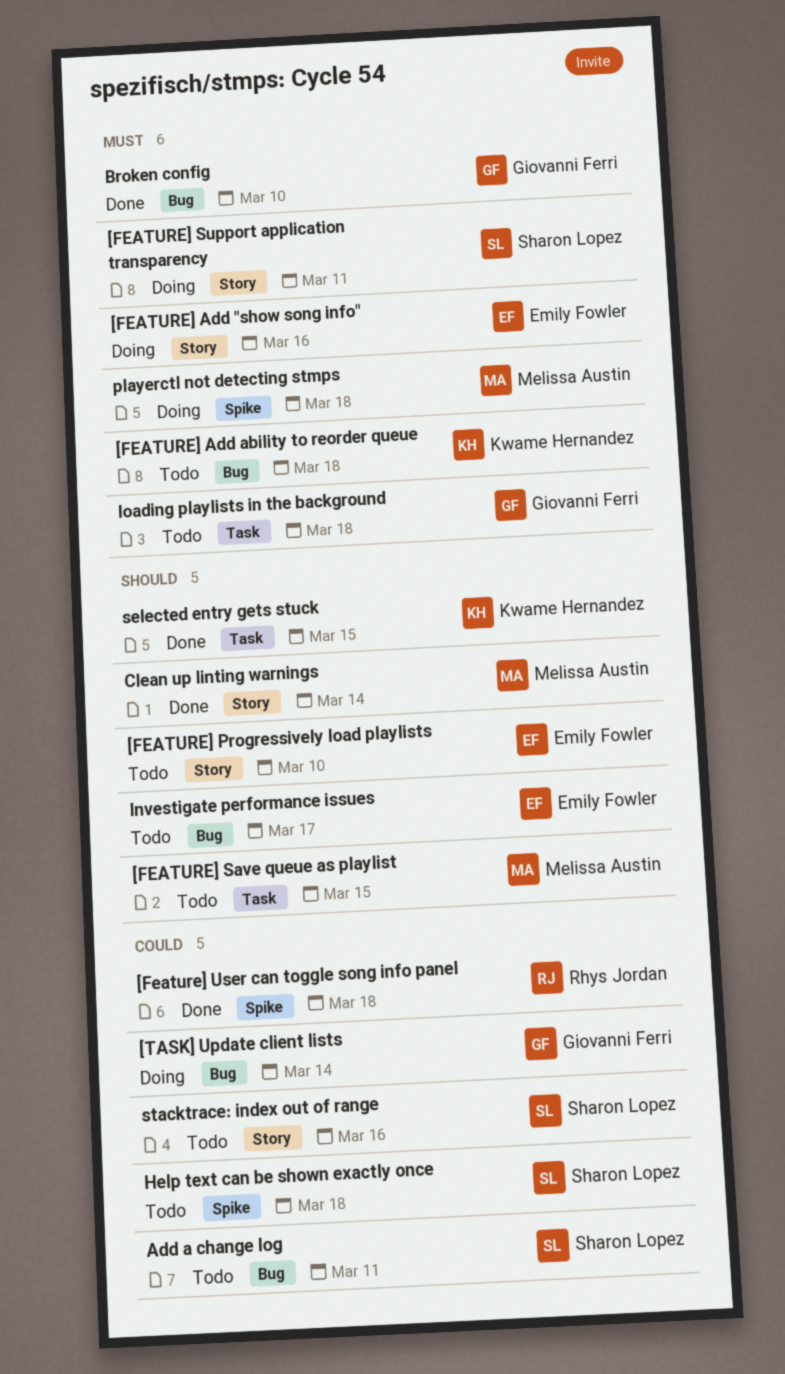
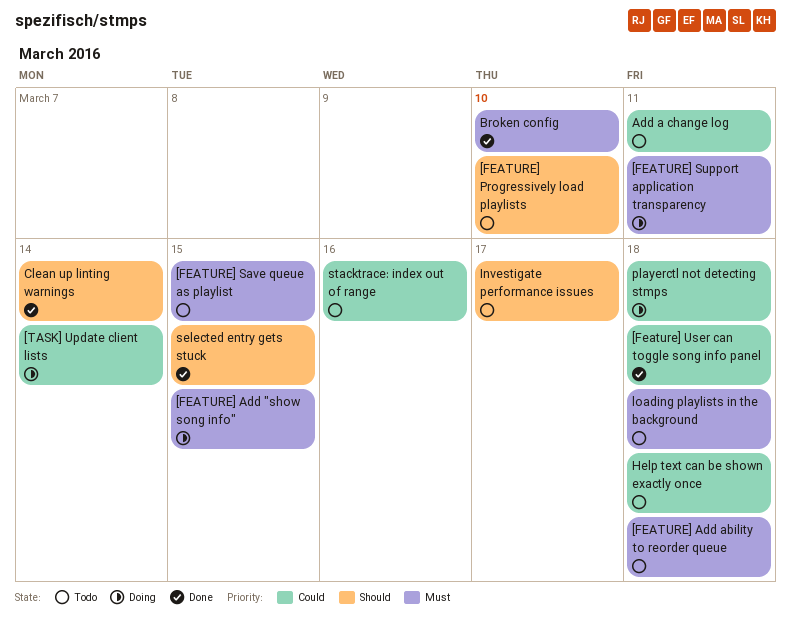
[FEATURE] Add "show song info", due: Mar 16 -> Mar 15
[FEATURE] Save queue as playlist, priority: Should -> Must
playerctl not detecting stmps, priority: Must -> Could

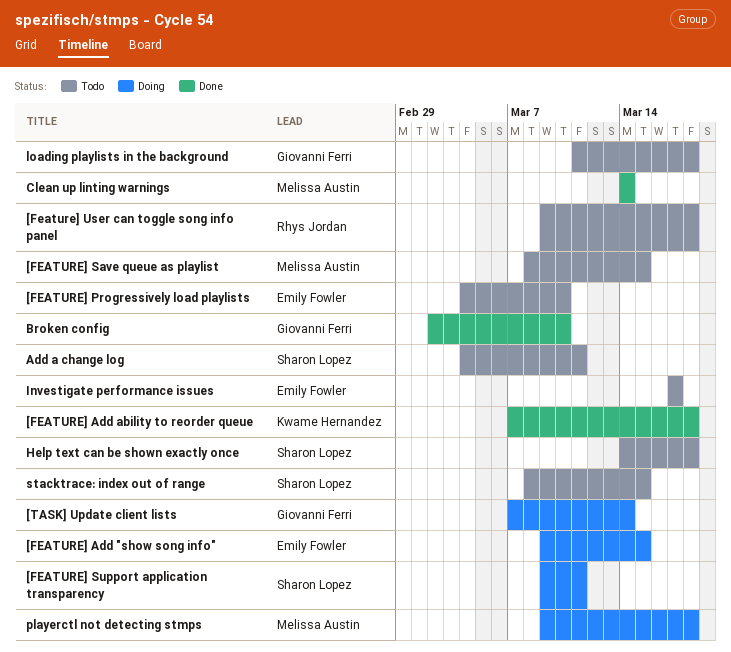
[FEATURE] Add ability to reorder queue, status: Todo -> Done
[Feature] User can toggle song info panel, status: Done -> Todo
selected entry gets stuck: present -> none
stacktrace: index out of range, due: Mar 16 -> Mar 15

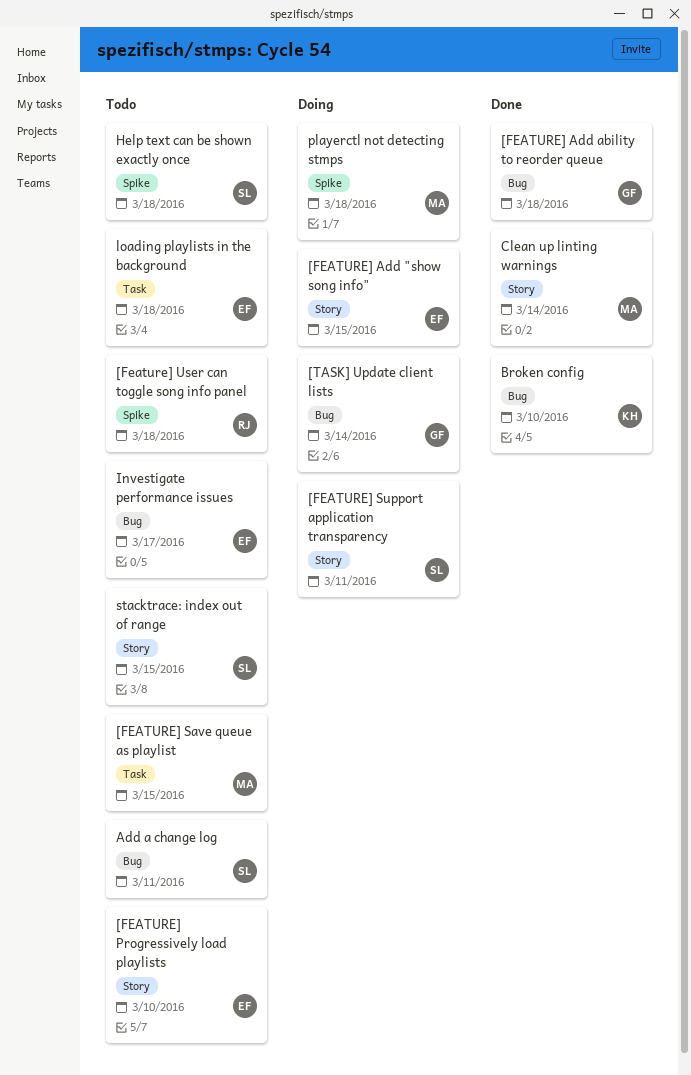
[FEATURE] Add ability to reorder queue, owner: Kwame Hernandez -> Giovanni Ferri
Broken config, owner: Giovanni Ferri -> Kwame Hernandez
loading playlists in the background, owner: Giovanni Ferri -> Emily Fowler

